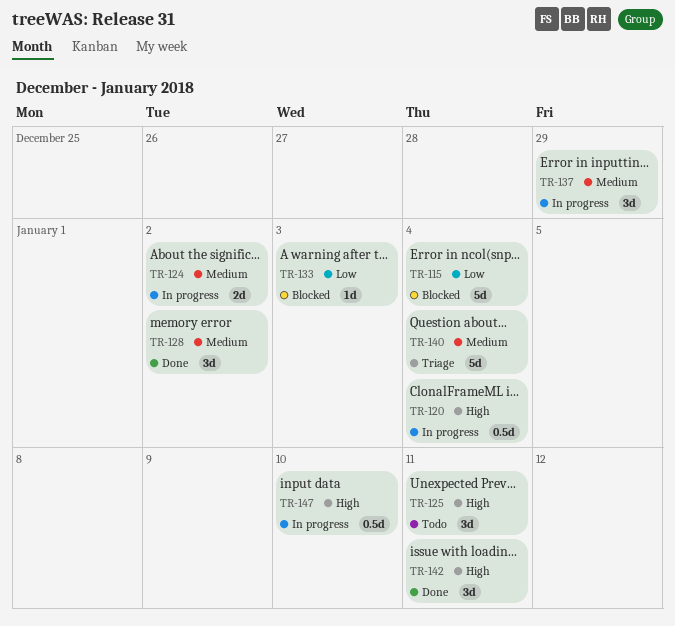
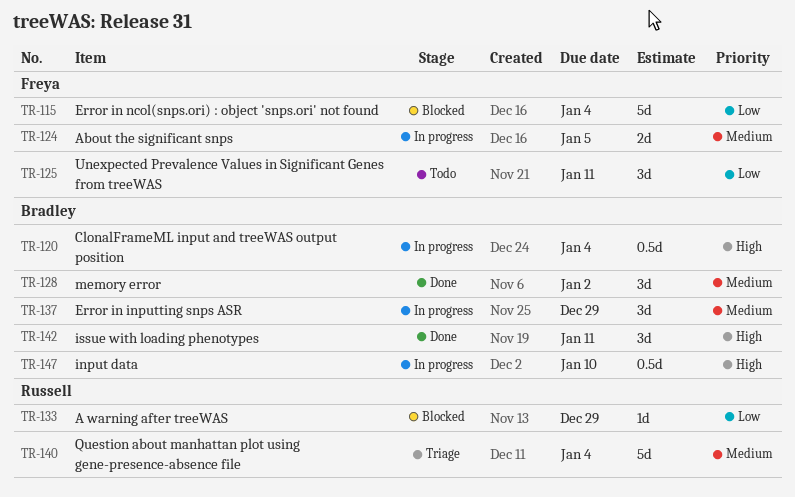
TR-124, due: Jan 2 -> Jan 5
TR-125, priority: High -> Low
TR-133, due: Jan 3 -> Dec 29

